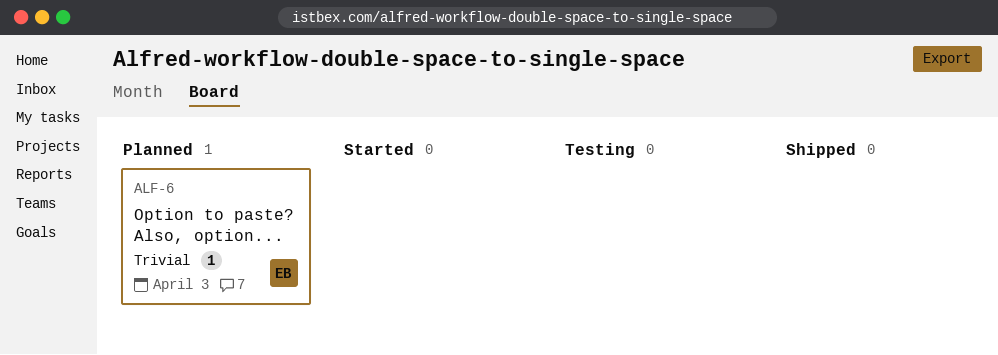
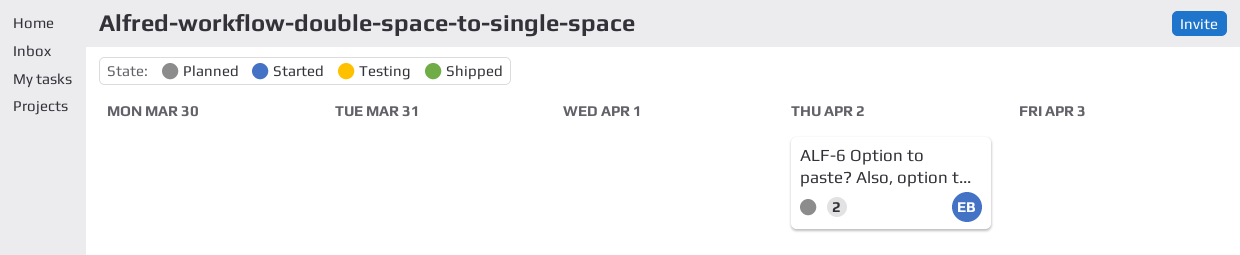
ALF-6, estimate: 1 -> 2
ALF-6, due: Apr 3 -> Apr 2

